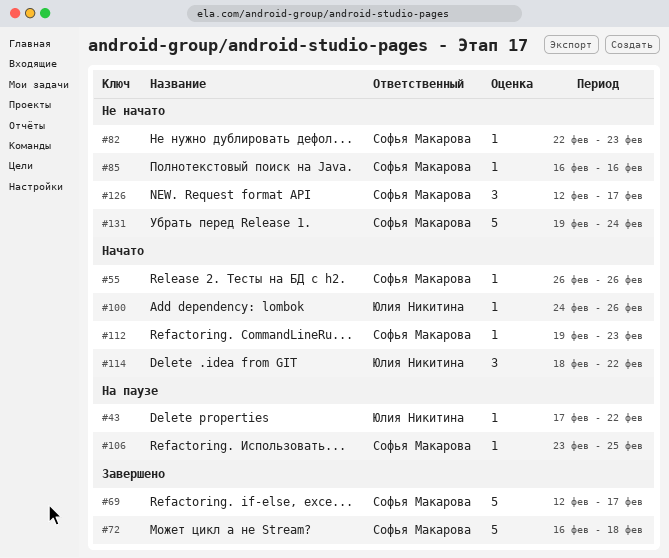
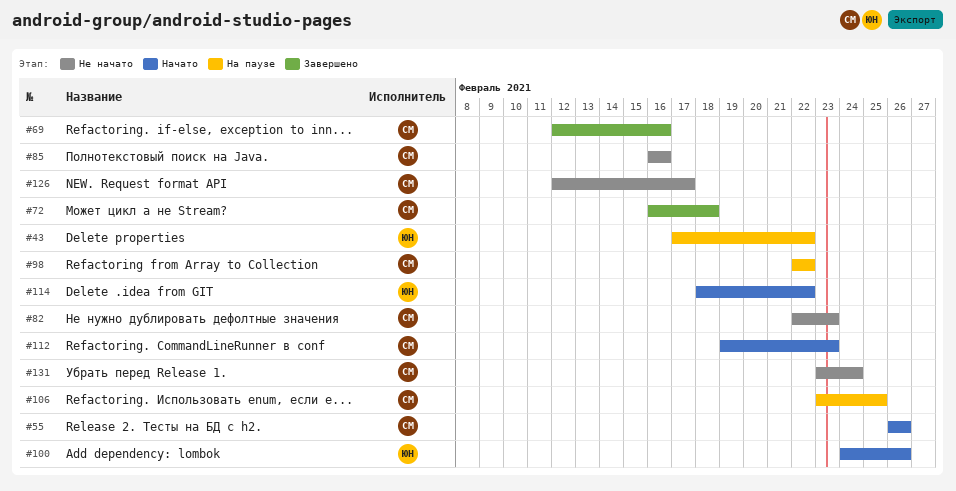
#69, due: Feb 17 -> Feb 16
#98: none -> present
#131, start: Feb 19 -> Feb 23

